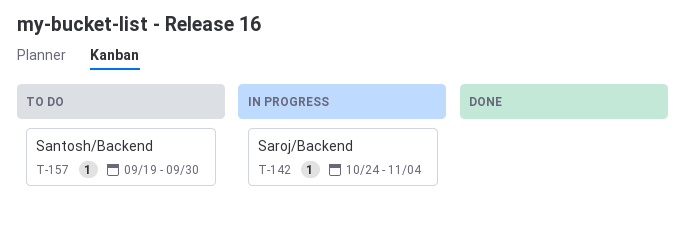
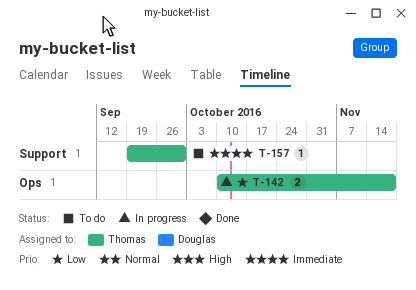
T-142, estimate: 1 -> 2
T-142, start: Oct 24 -> Oct 10
T-142, due: Nov 4 -> Nov 18

